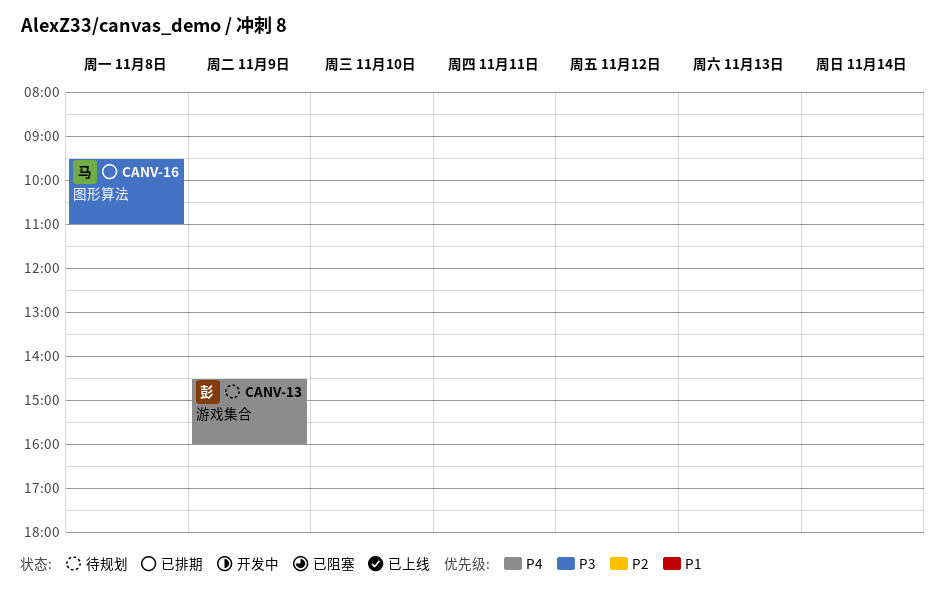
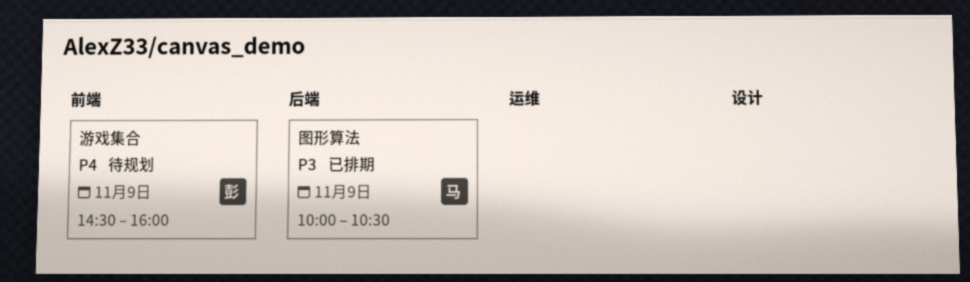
图形算法, day: Nov 8 -> Nov 9
图形算法, begins: 09:30 -> 10:00
图形算法, ends: 11:00 -> 10:30

